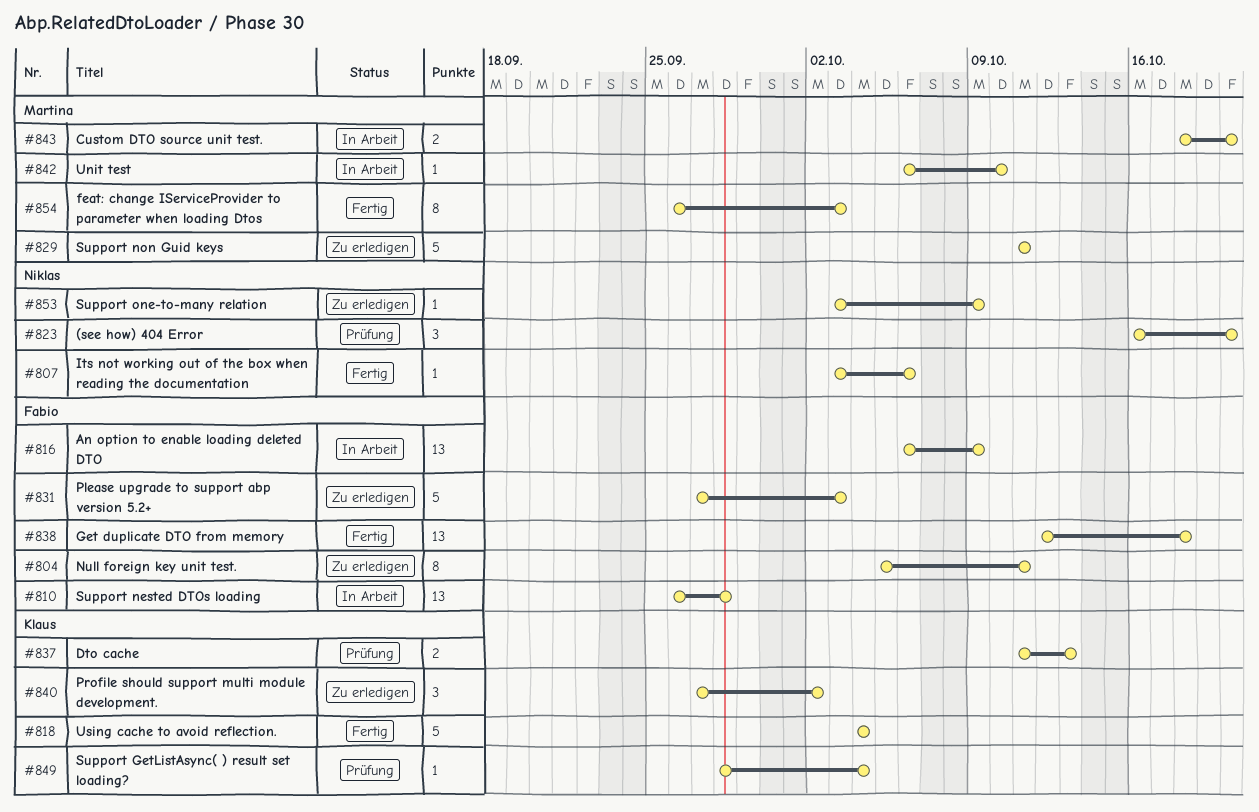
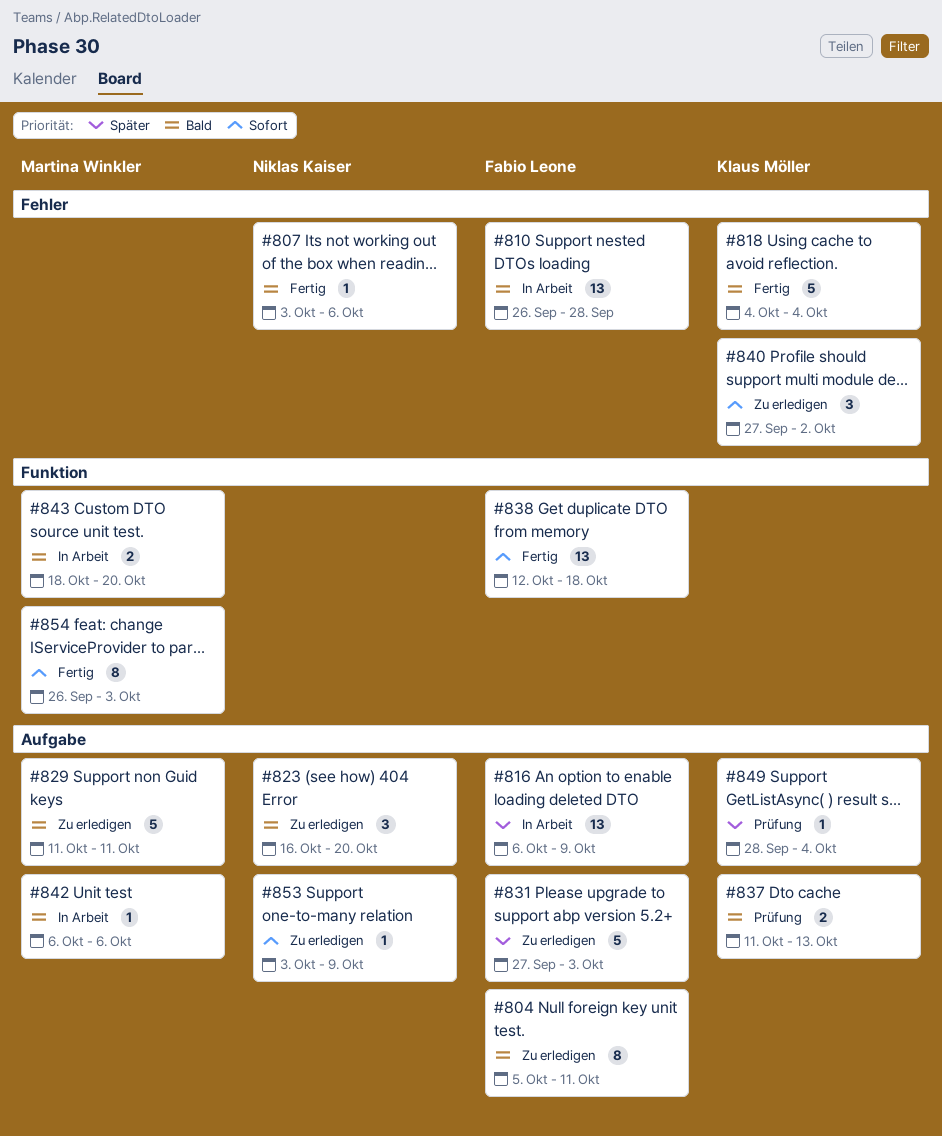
#823, status: Prüfung -> Zu erledigen
#842, due: Oct 10 -> Oct 6

